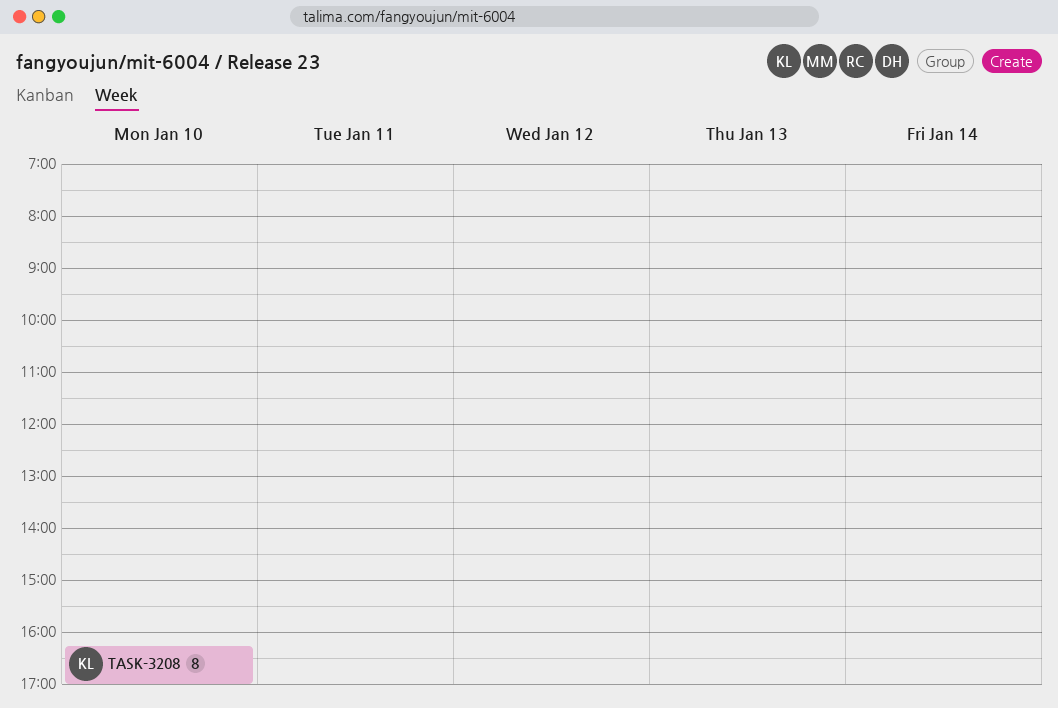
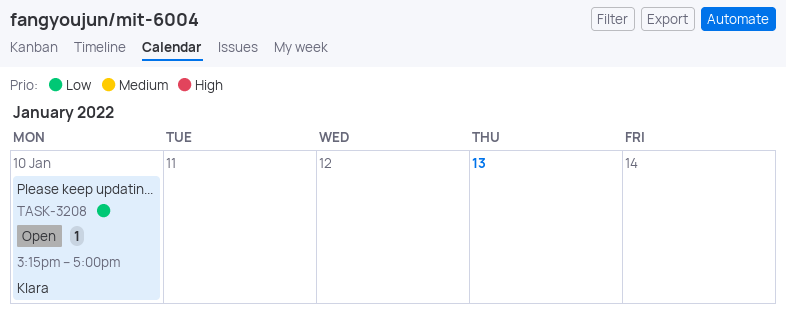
TASK-3208, estimate: 8 -> 1
TASK-3208, begins: 16:15 -> 15:15

